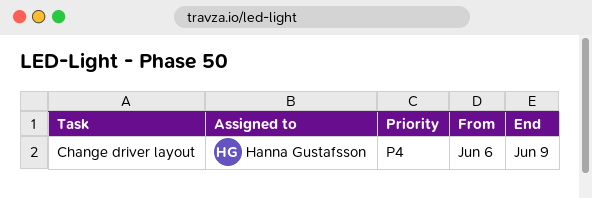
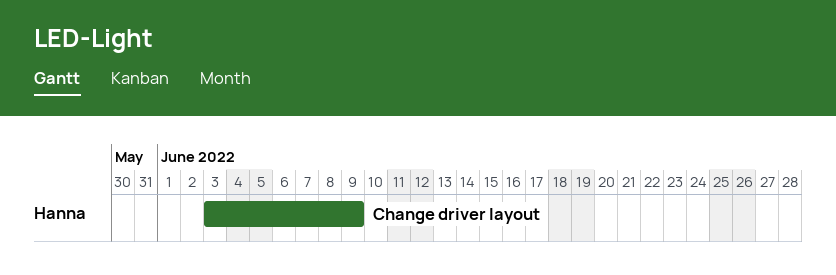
Change driver layout, start: Jun 6 -> Jun 3

